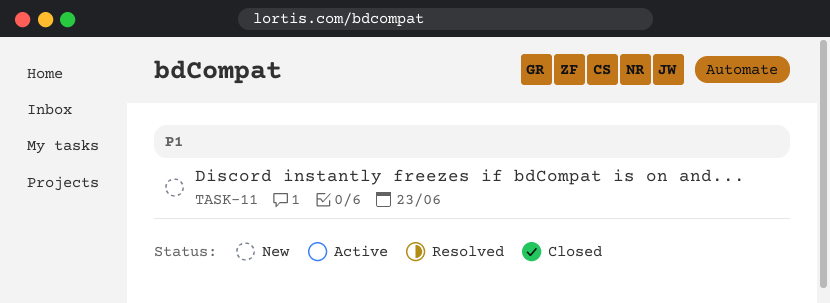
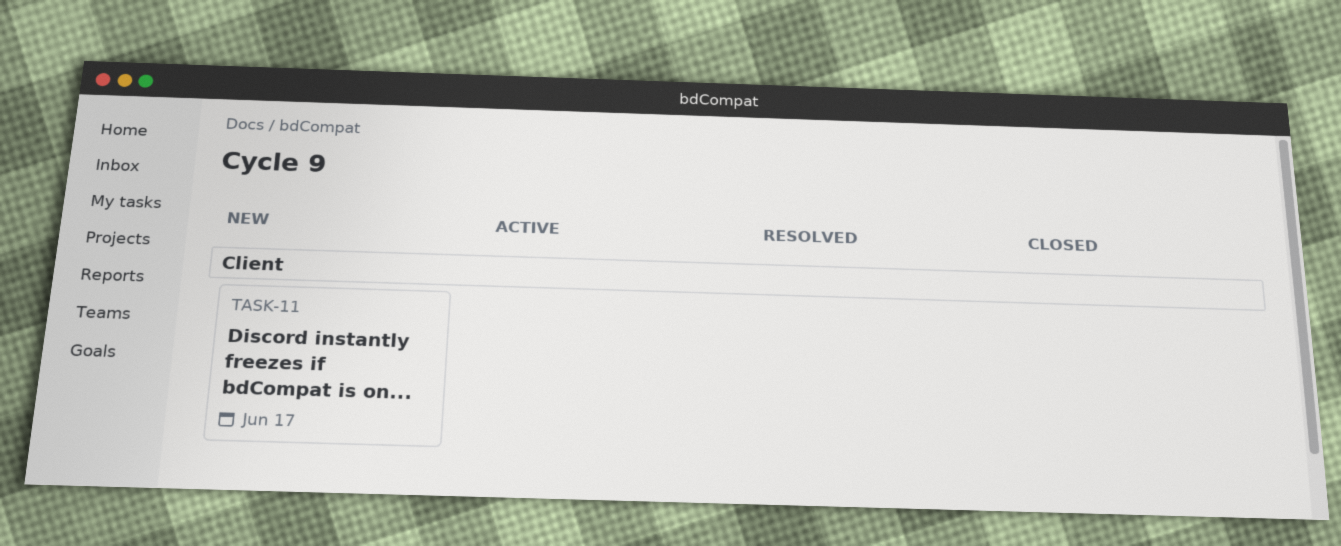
TASK-11, due: Jun 23 -> Jun 17

